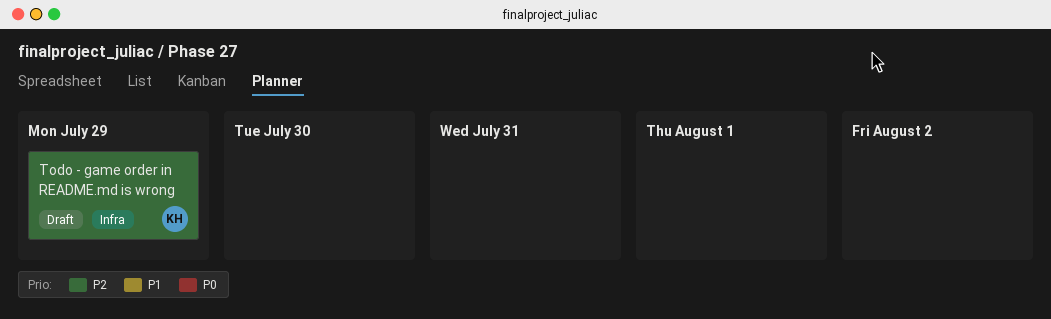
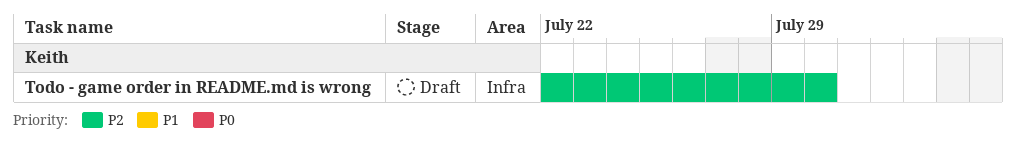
Todo - game order in README.md is wrong, due: Jul 29 -> Jul 30

